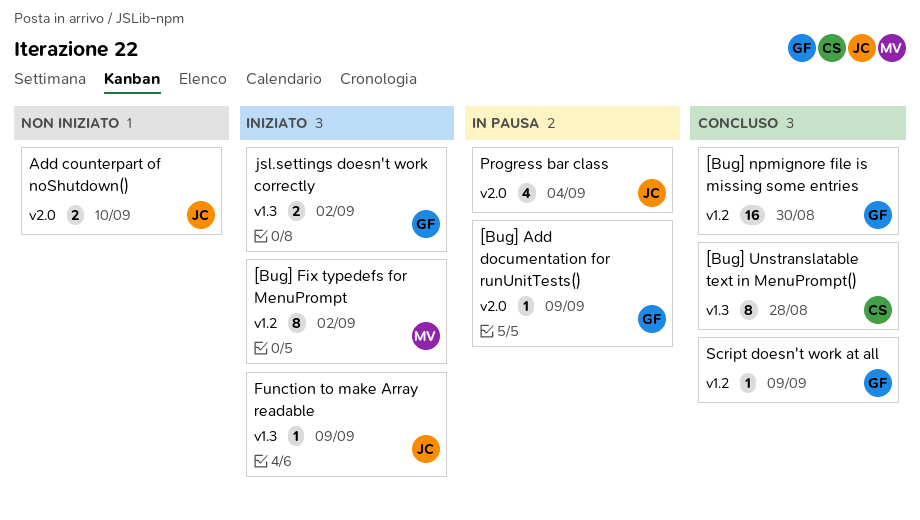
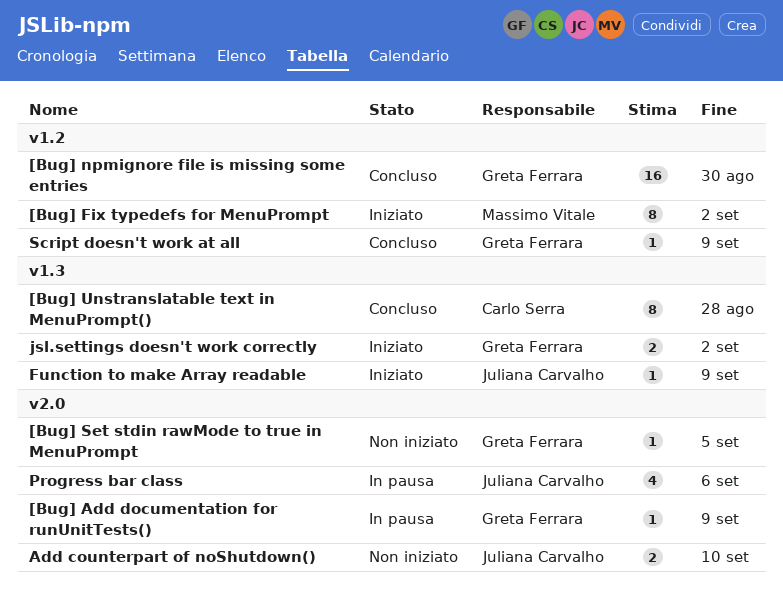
[Bug] Set stdin rawMode to true in MenuPrompt: none -> present
Progress bar class, due: Sep 4 -> Sep 6

